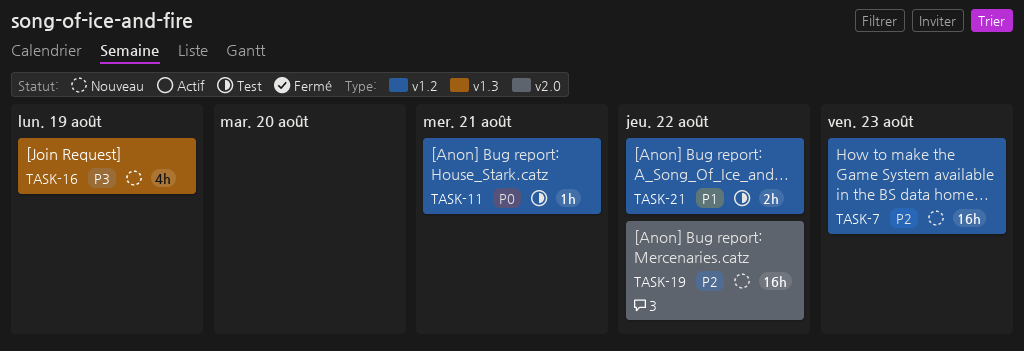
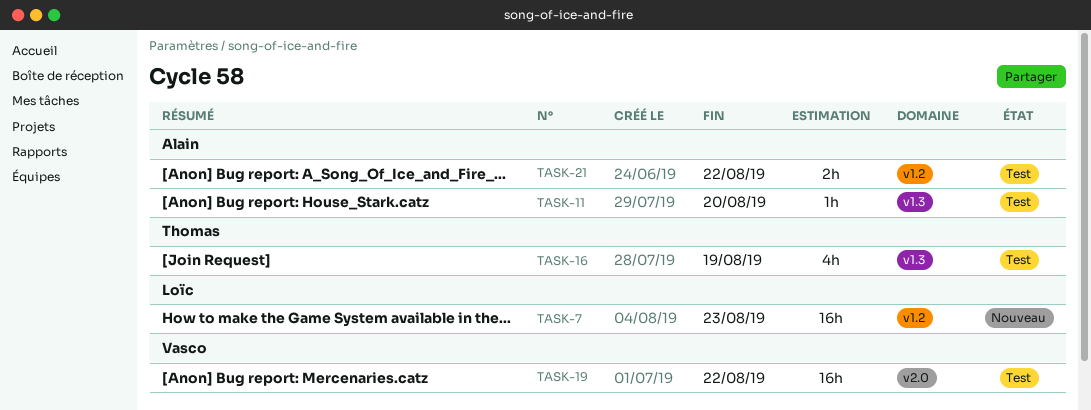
TASK-11, label: v1.2 -> v1.3
TASK-11, due: Aug 21 -> Aug 20
TASK-16, status: Nouveau -> Test
TASK-19, status: Nouveau -> Test

